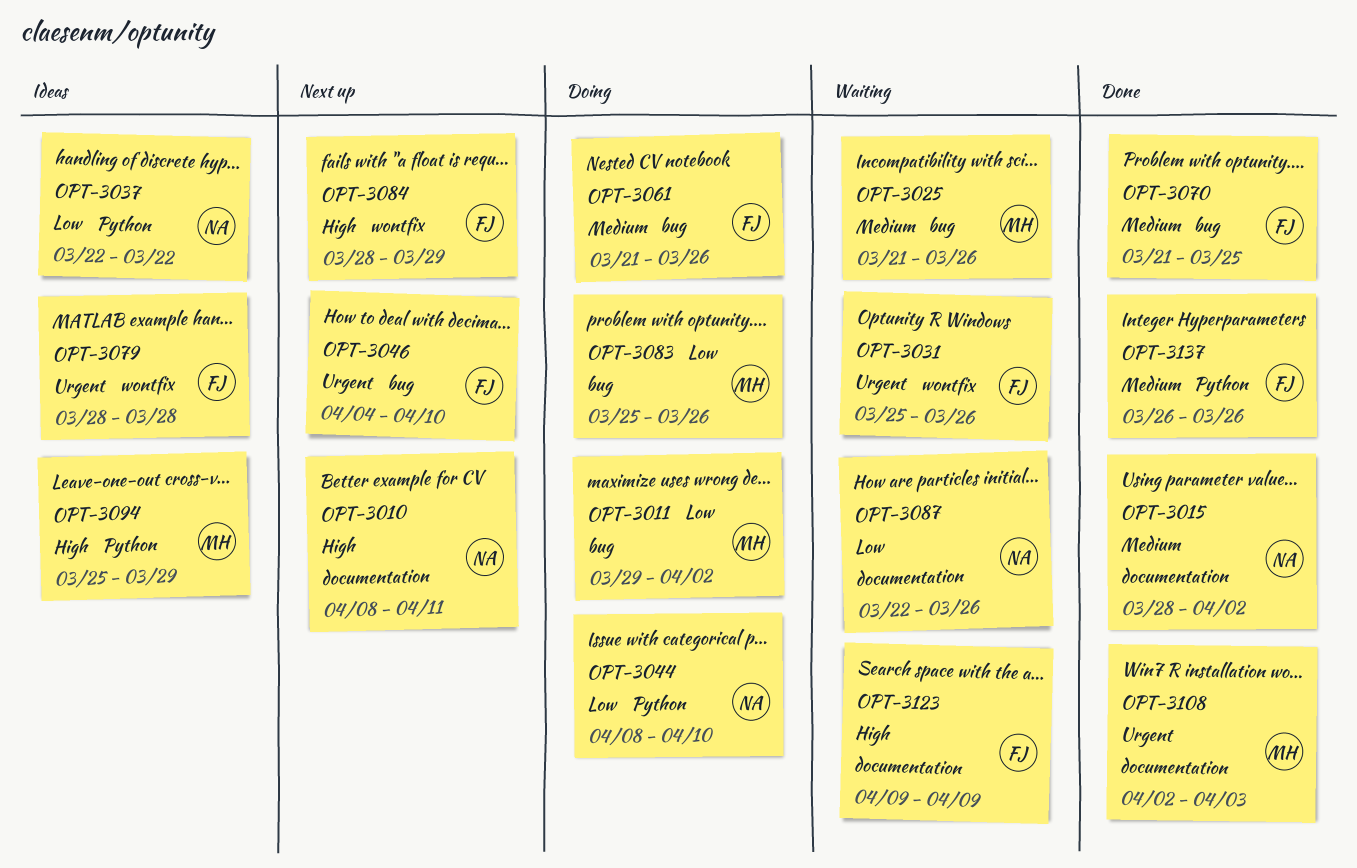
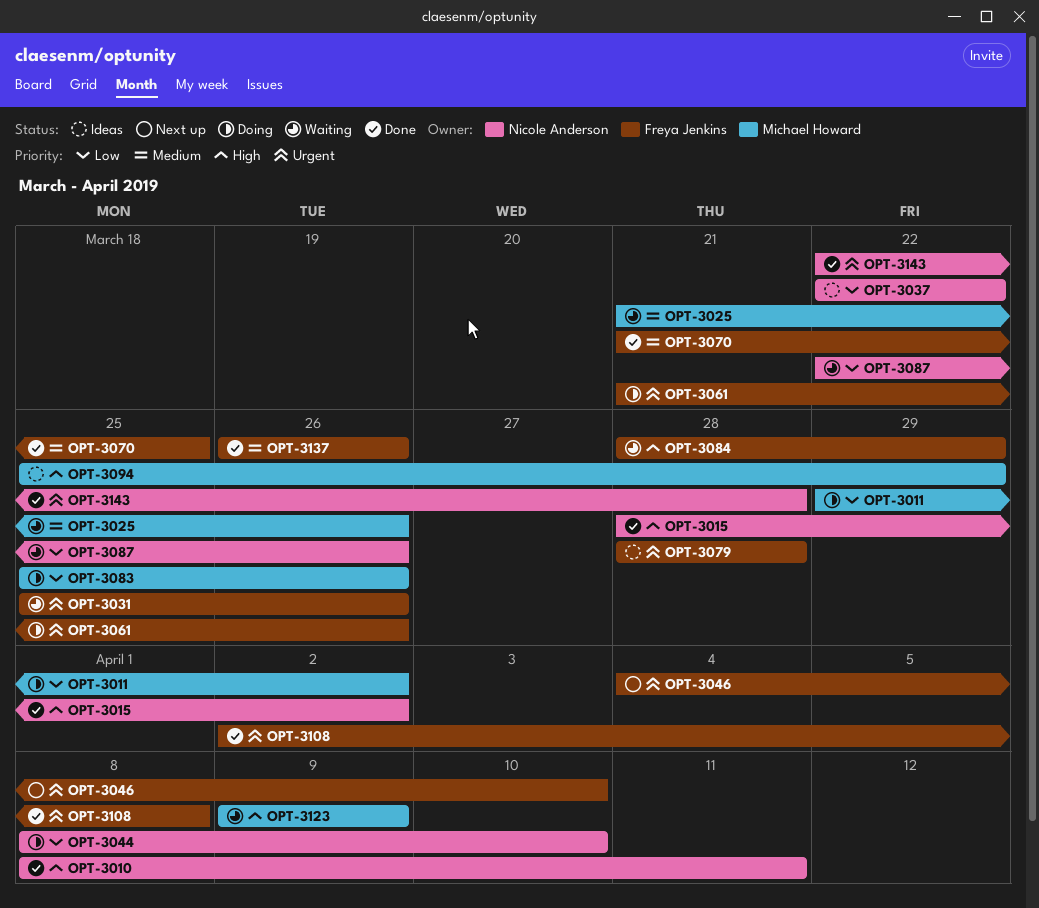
OPT-3010, status: Next up -> Done
OPT-3015, priority: Medium -> High
OPT-3061, priority: Medium -> Urgent
OPT-3084, status: Next up -> Waiting
OPT-3108, owner: Michael Howard -> Freya Jenkins
OPT-3108, due: Apr 3 -> Apr 8
OPT-3123, owner: Freya Jenkins -> Michael Howard
OPT-3143: none -> present

